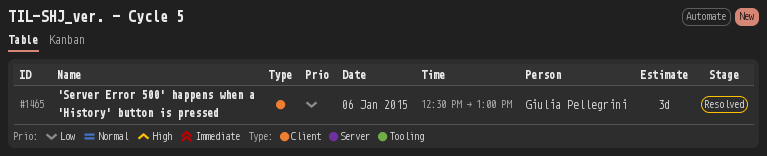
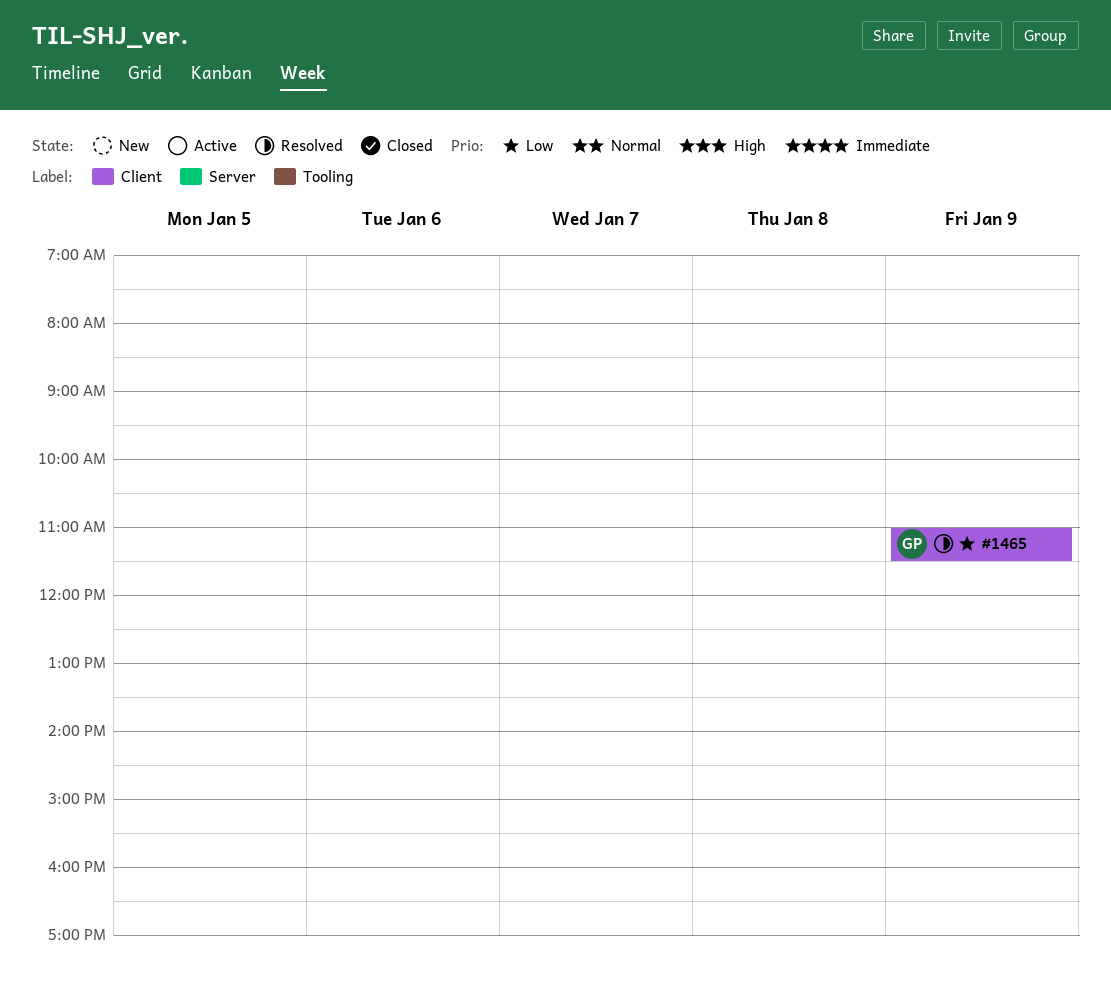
#1465, day: Jan 6 -> Jan 9
#1465, begins: 12:30 -> 11:00
#1465, ends: 13:00 -> 11:30

